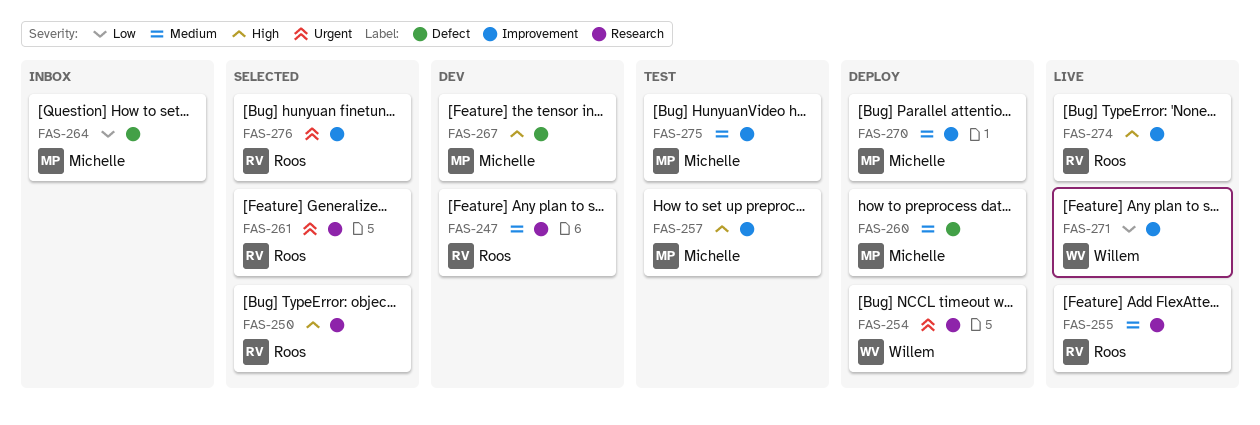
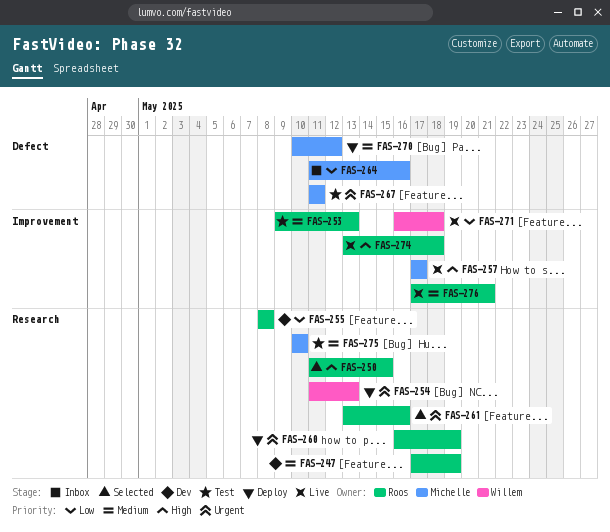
FAS-253: none -> present
FAS-255, status: Live -> Dev
FAS-255, priority: Medium -> Low
FAS-257, status: Test -> Live
FAS-260, owner: Michelle -> Roos
FAS-260, priority: Medium -> Urgent
FAS-260, label: Defect -> Research
FAS-267, status: Dev -> Test
FAS-267, priority: High -> Urgent
FAS-270, label: Improvement -> Defect
FAS-275, label: Improvement -> Research
FAS-276, status: Selected -> Live
FAS-276, priority: Urgent -> Medium

